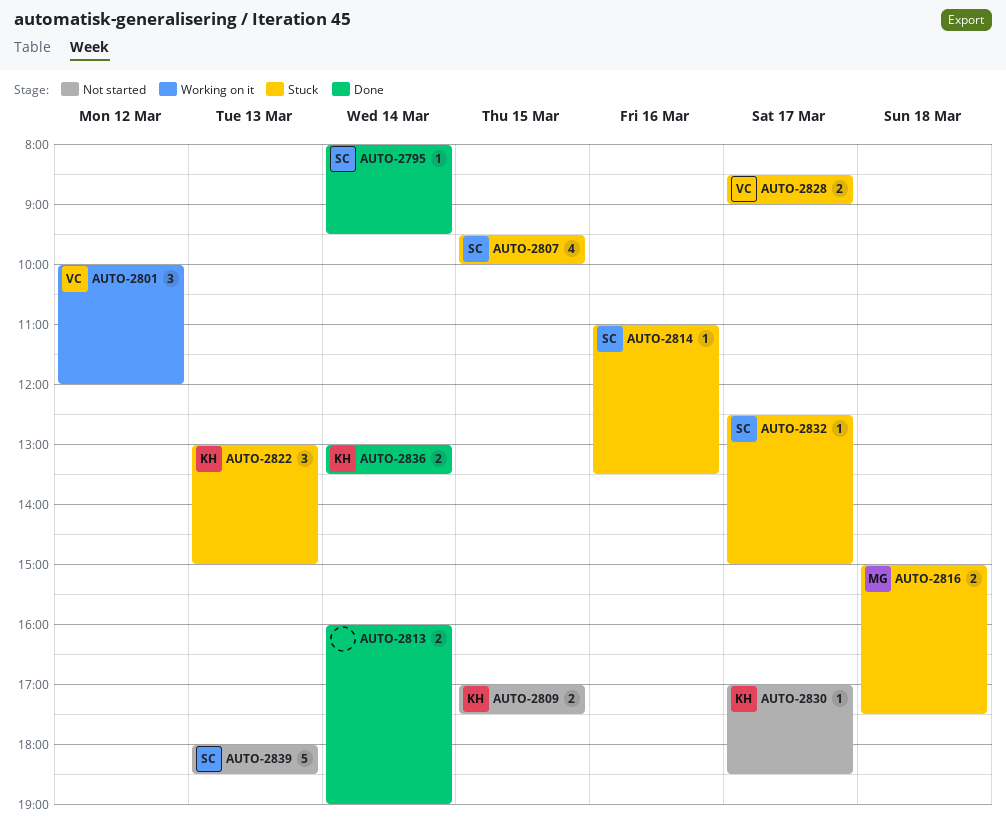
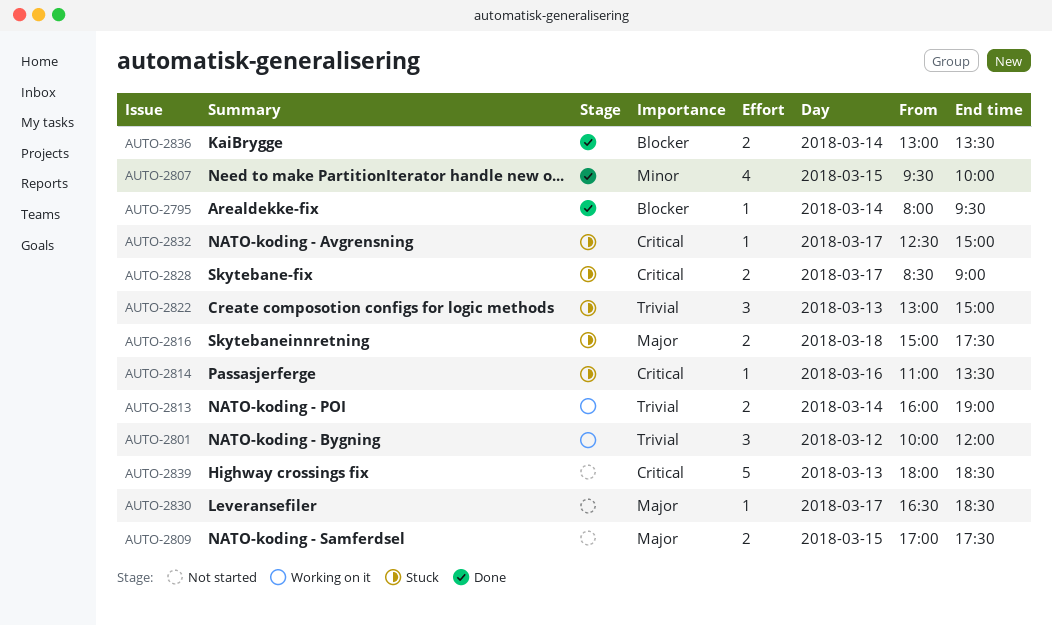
AUTO-2807, status: Stuck -> Done
AUTO-2813, status: Done -> Working on it
AUTO-2830, begins: 17:00 -> 16:30

